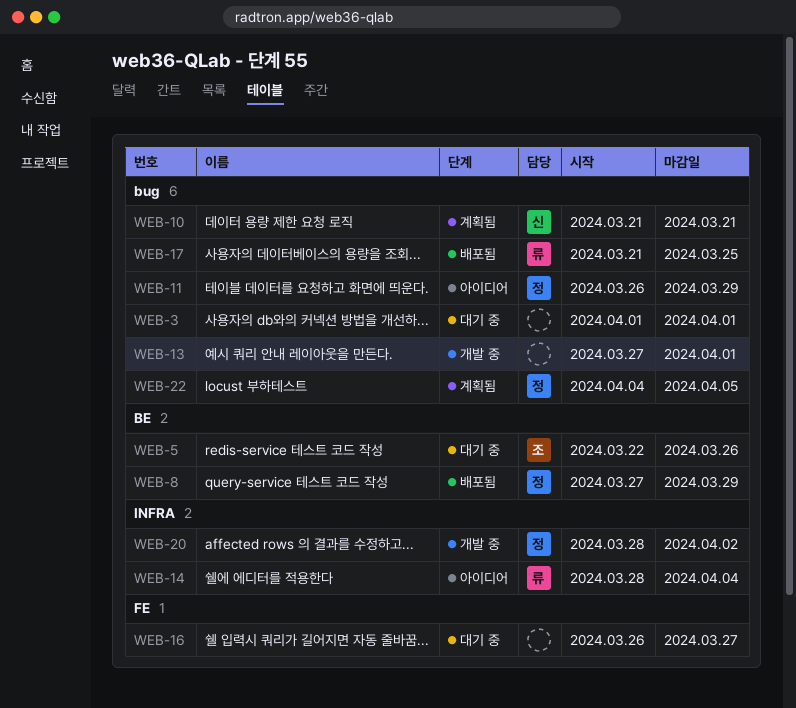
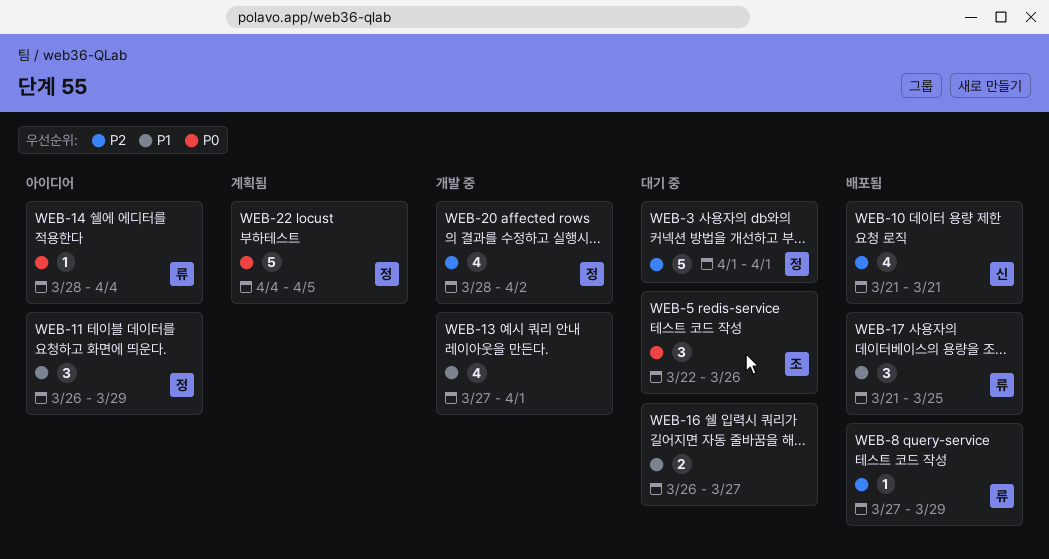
WEB-3, owner: none -> 정
WEB-8, owner: 정 -> 류
WEB-10, status: 계획됨 -> 배포됨

